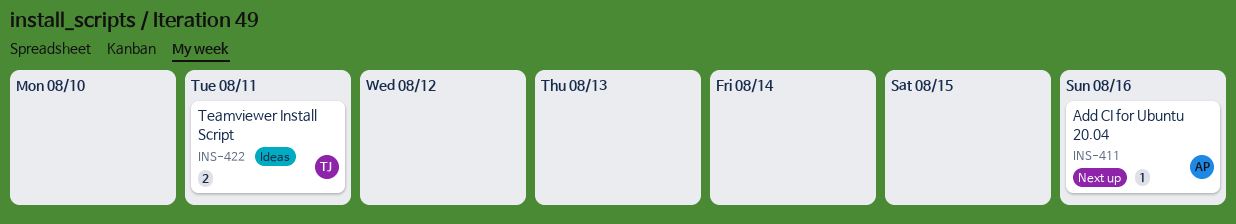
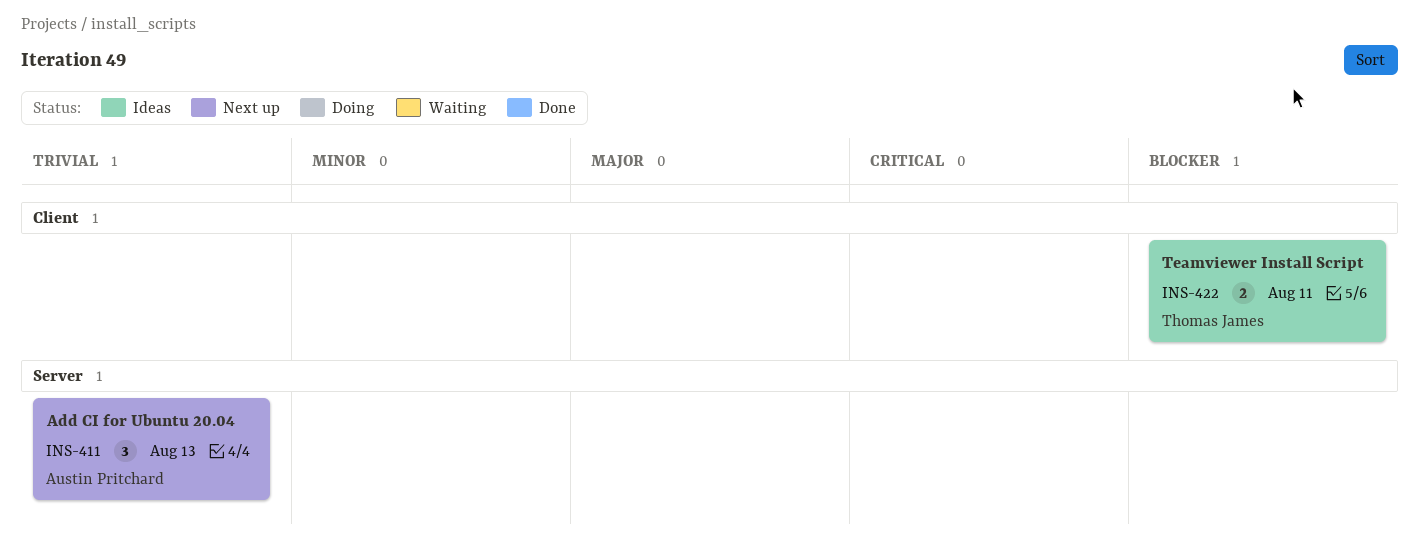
INS-411, estimate: 1 -> 3
INS-411, due: Aug 16 -> Aug 13

